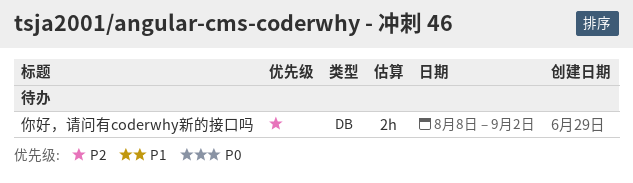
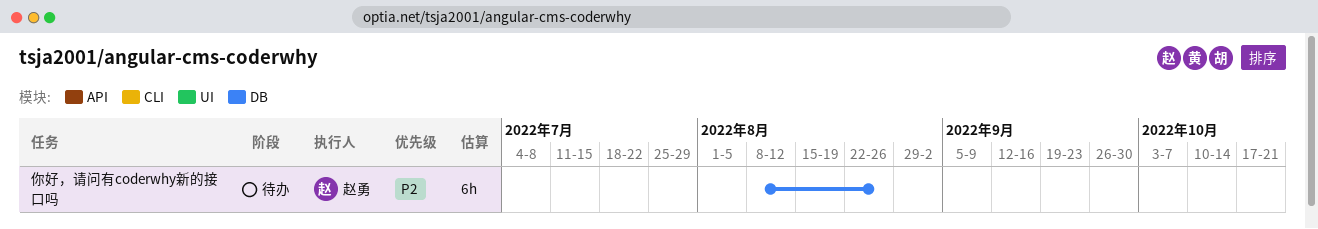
你好，请问有coderwhy新的接口吗, estimate: 2h -> 6h
你好，请问有coderwhy新的接口吗, due: Sep 2 -> Aug 26

